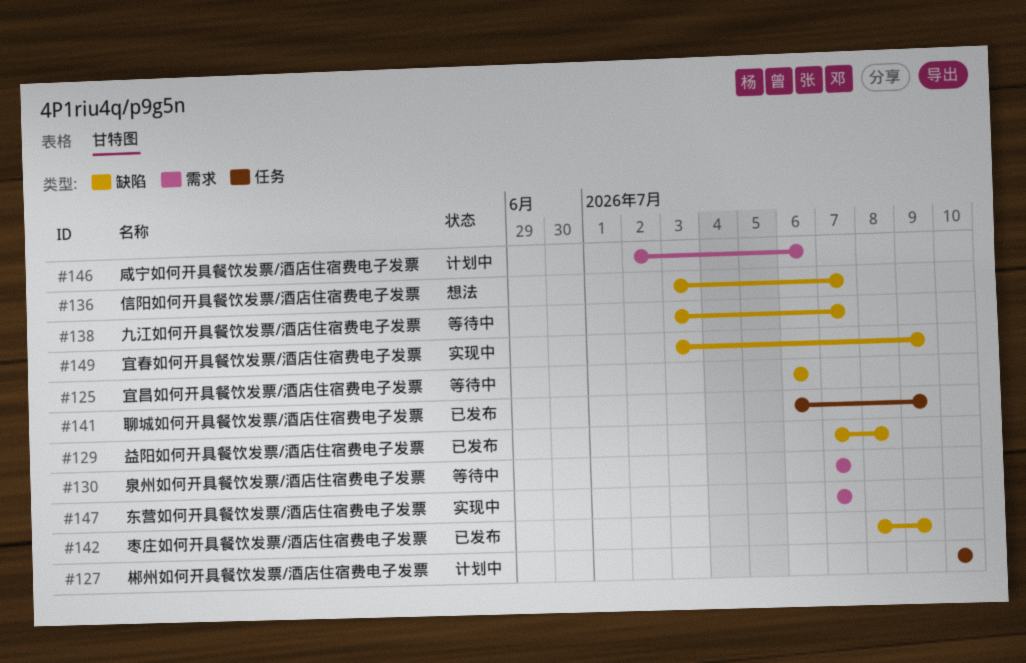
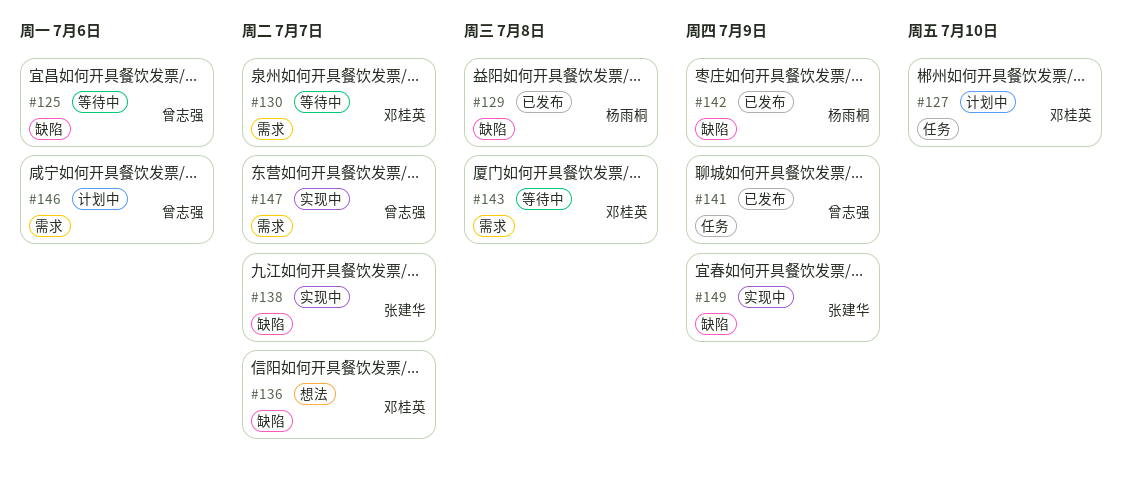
#138, status: 等待中 -> 实现中
#143: none -> present

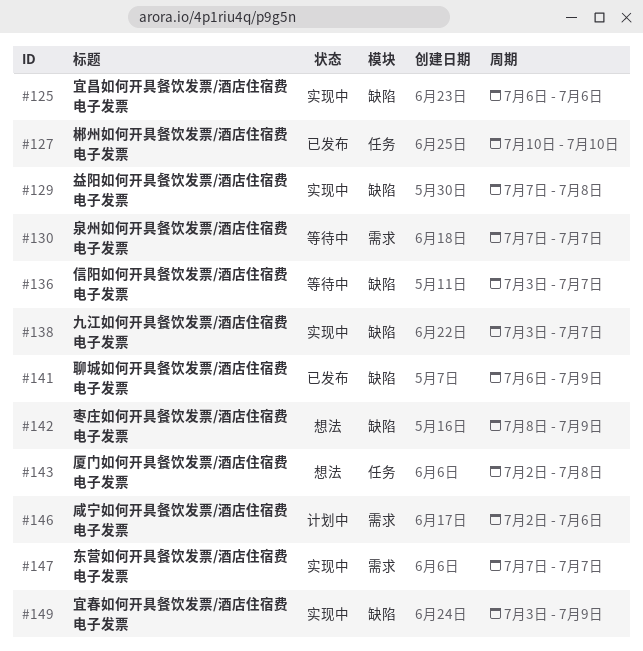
#125, status: 等待中 -> 实现中
#127, status: 计划中 -> 已发布
#129, status: 已发布 -> 实现中
#136, status: 想法 -> 等待中
#141, label: 任务 -> 缺陷
#142, status: 已发布 -> 想法
#143, status: 等待中 -> 想法
#143, label: 需求 -> 任务

